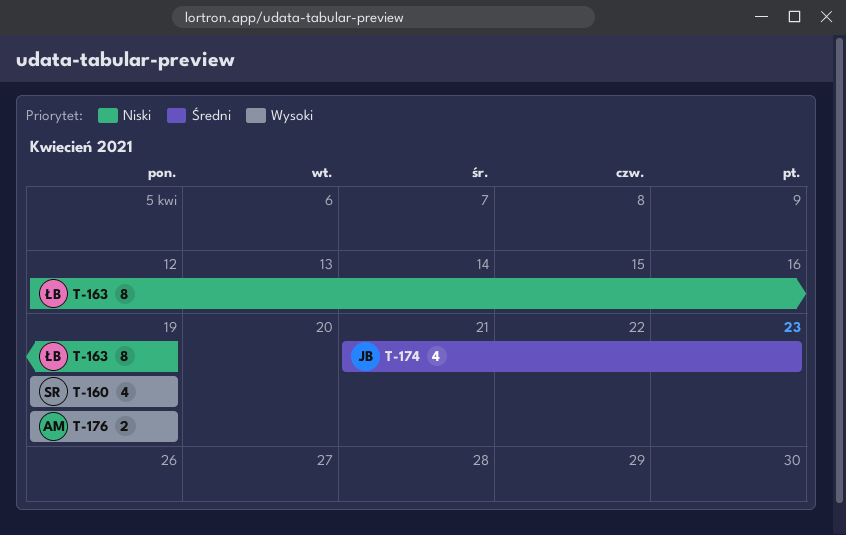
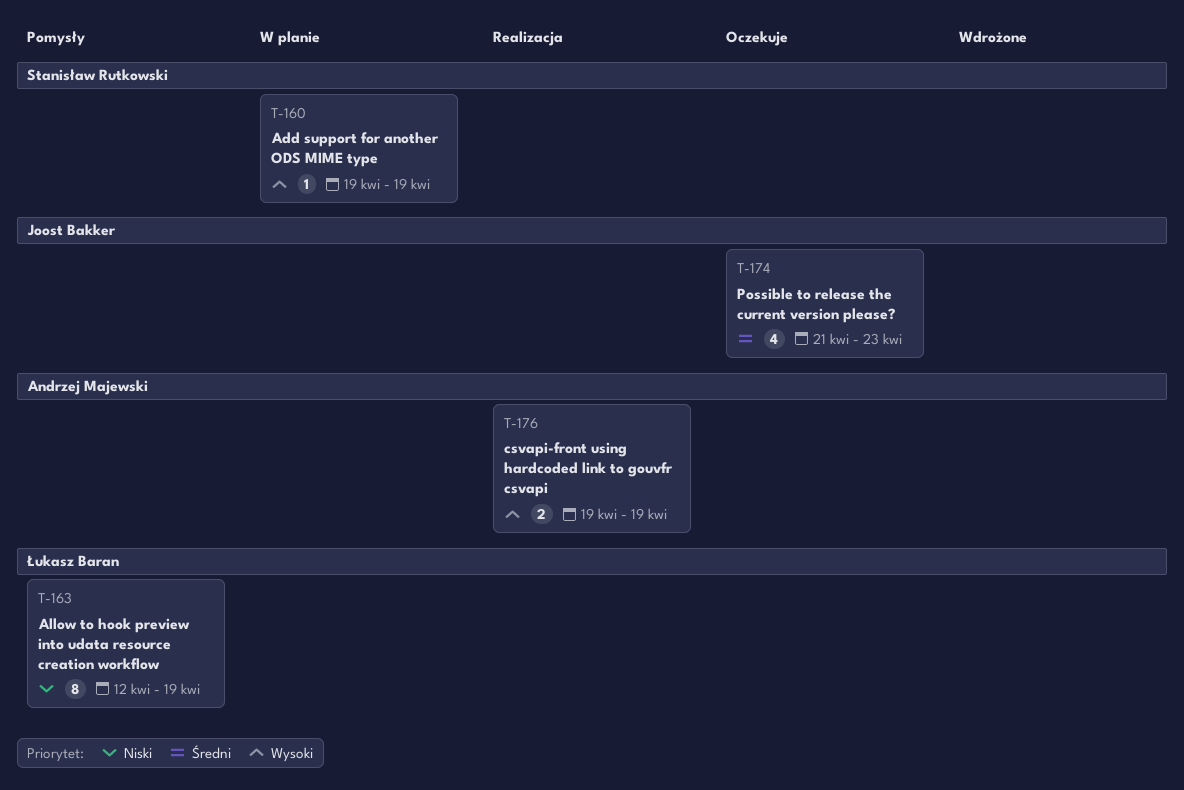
T-160, estimate: 4 -> 1

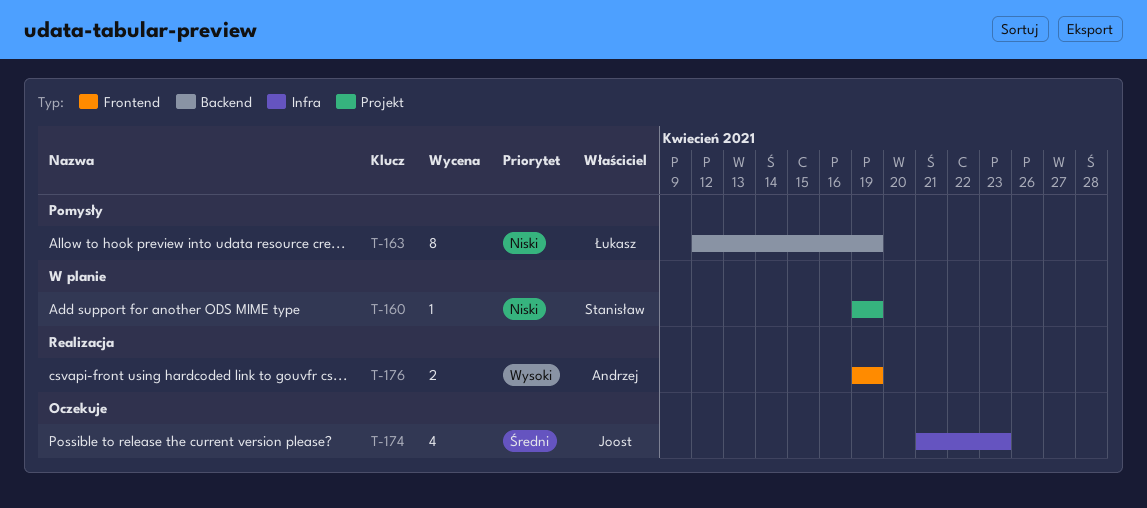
T-160, priority: Wysoki -> Niski

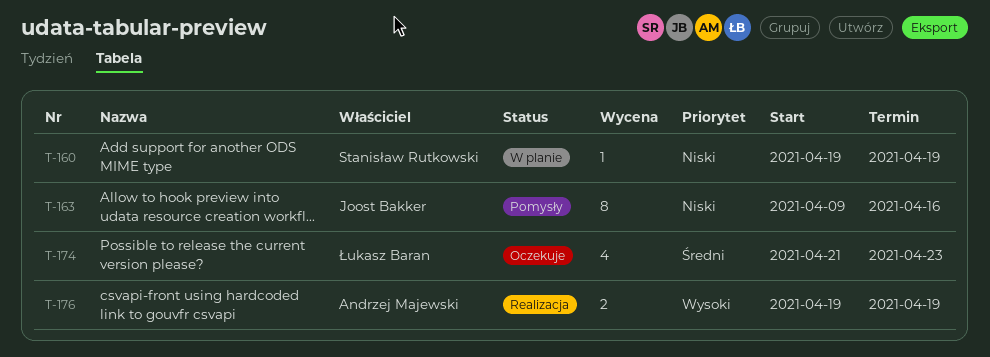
T-163, owner: Łukasz Baran -> Joost Bakker
T-163, start: Apr 12 -> Apr 9
T-163, due: Apr 19 -> Apr 16
T-174, owner: Joost Bakker -> Łukasz Baran

